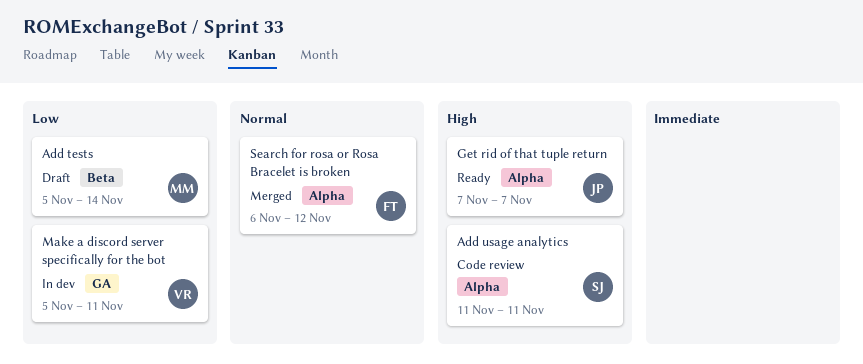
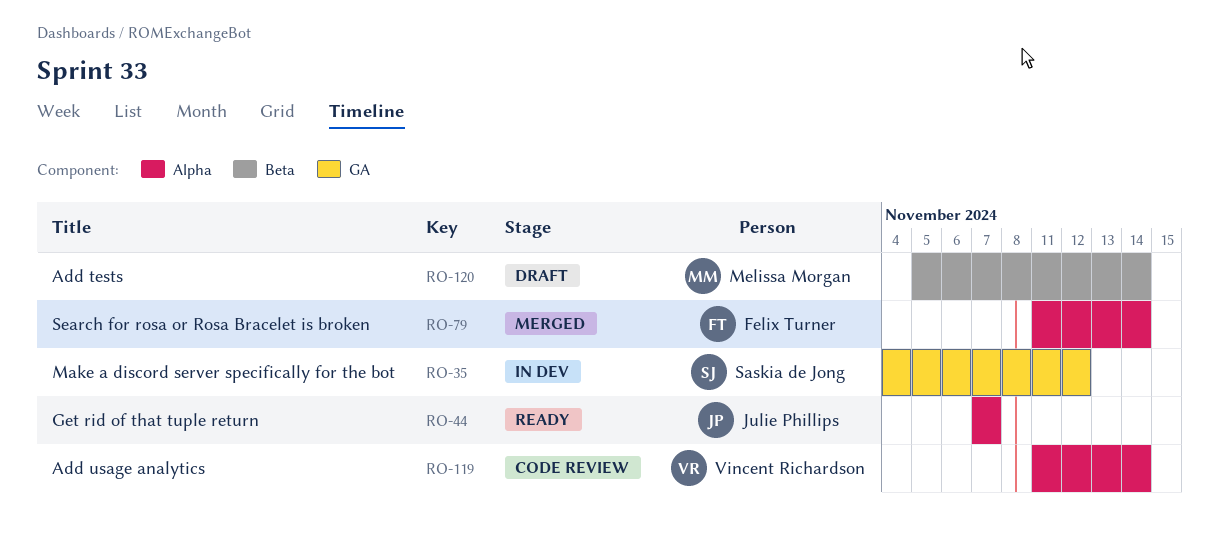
Add usage analytics, owner: Saskia de Jong -> Vincent Richardson
Add usage analytics, due: Nov 11 -> Nov 14
Make a discord server specifically for the bot, owner: Vincent Richardson -> Saskia de Jong
Make a discord server specifically for the bot, start: Nov 5 -> Nov 4
Make a discord server specifically for the bot, due: Nov 11 -> Nov 12
Search for rosa or Rosa Bracelet is broken, start: Nov 6 -> Nov 11
Search for rosa or Rosa Bracelet is broken, due: Nov 12 -> Nov 14

